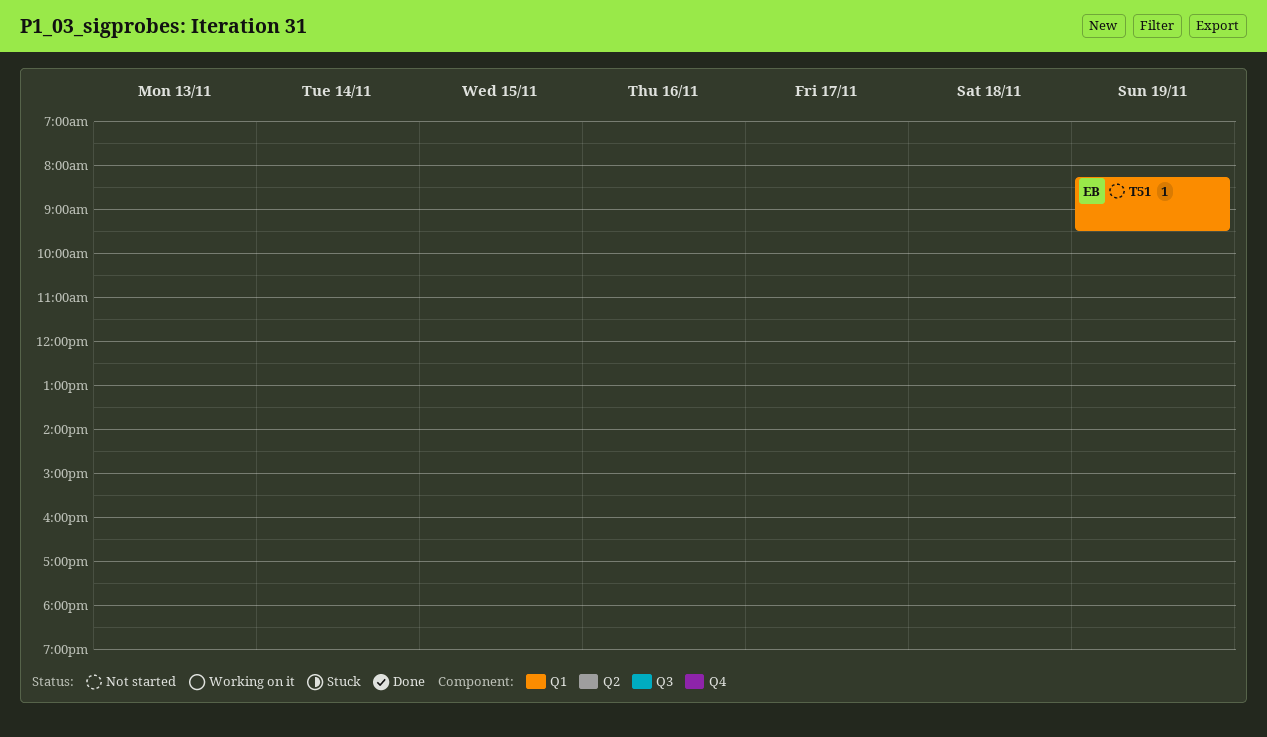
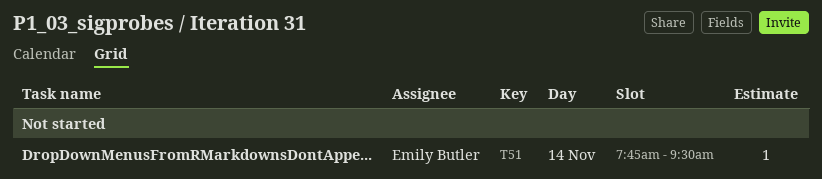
T51, day: Nov 19 -> Nov 14
T51, begins: 08:15 -> 07:45

